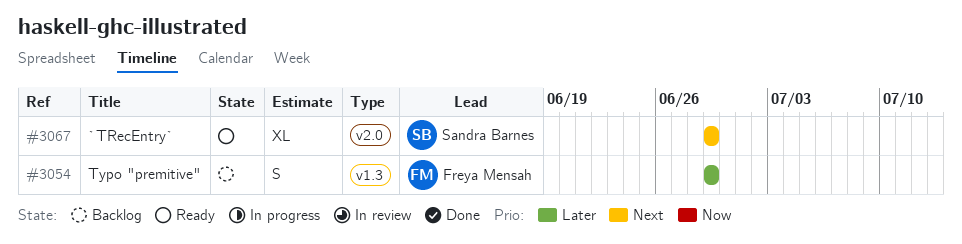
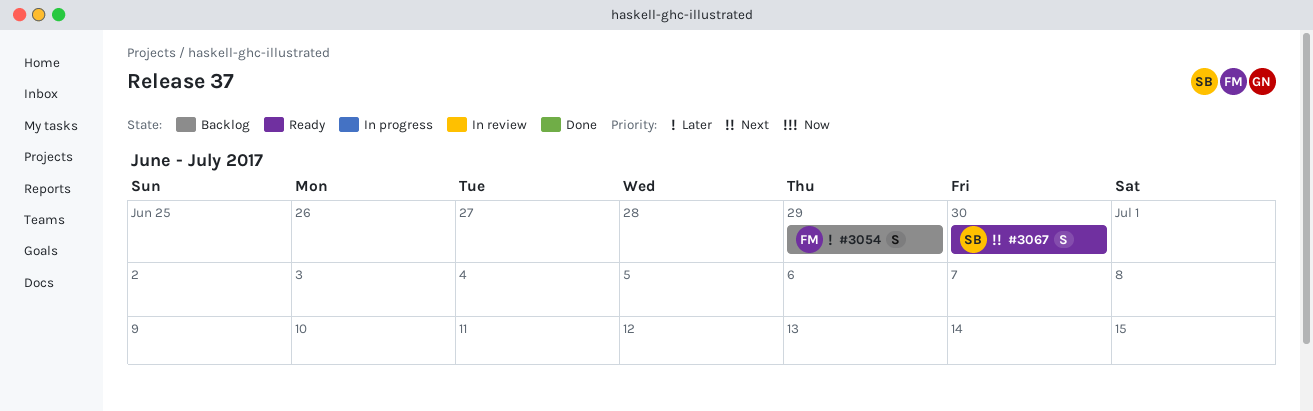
#3067, estimate: XL -> S
#3067, start: Jun 29 -> Jun 30
#3067, due: Jun 29 -> Jun 30

